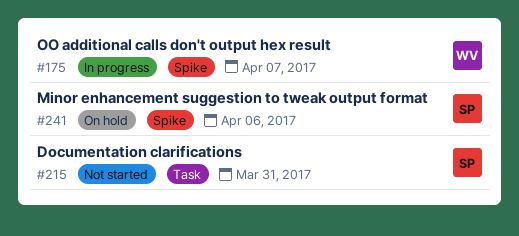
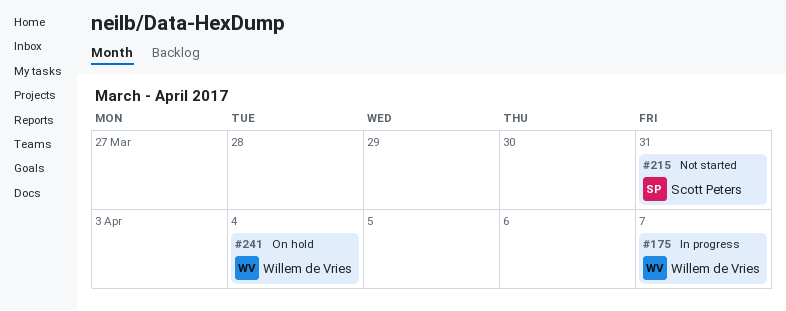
#241, owner: Scott Peters -> Willem de Vries
#241, due: Apr 6 -> Apr 4

